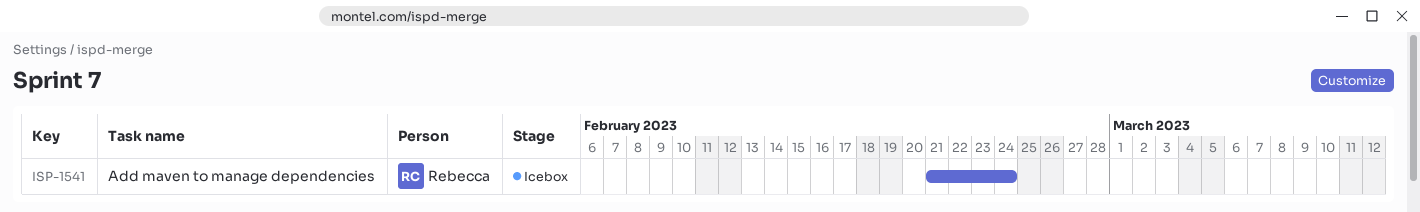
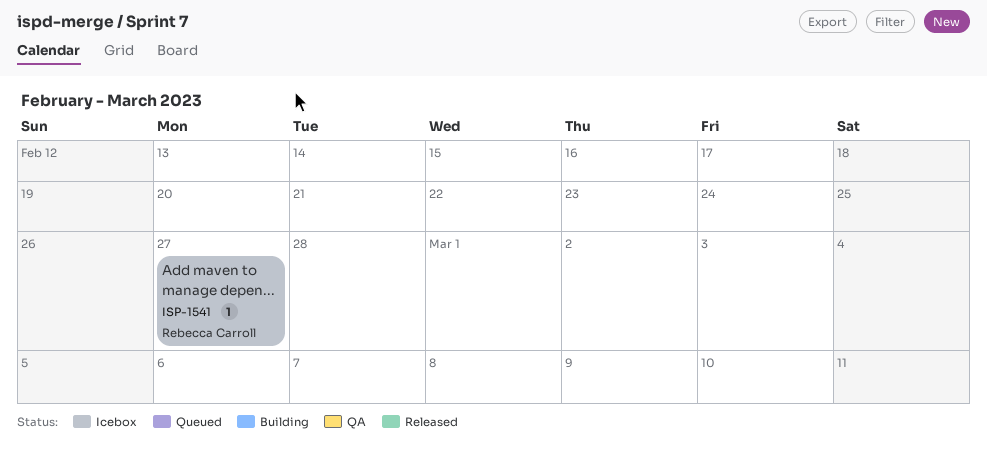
ISP-1541, due: Feb 24 -> Feb 27

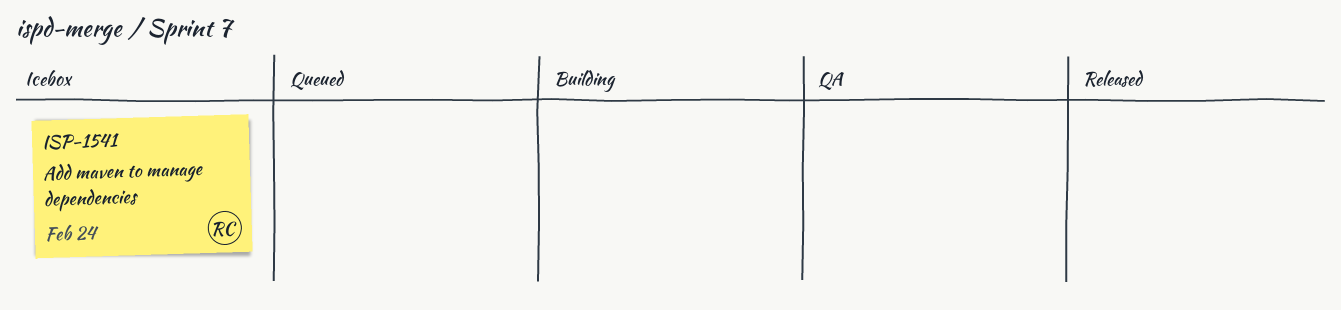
ISP-1541, due: Feb 27 -> Feb 24

